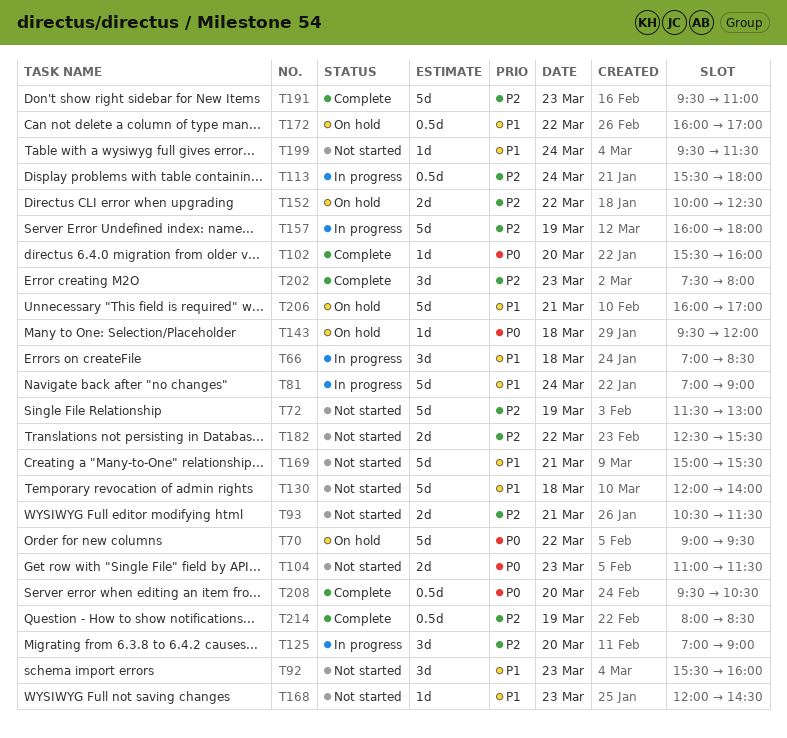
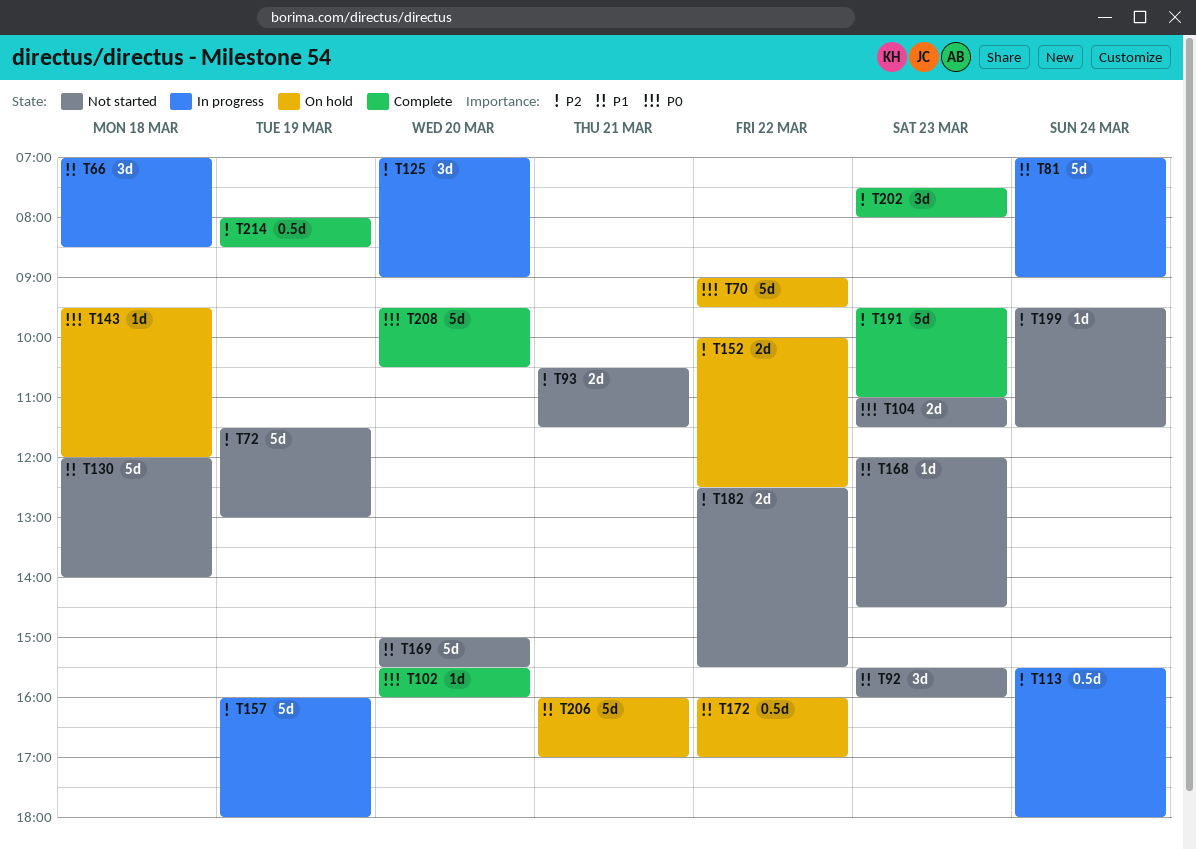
T169, day: Mar 21 -> Mar 20
T199, priority: P1 -> P2
T208, estimate: 0.5d -> 5d

